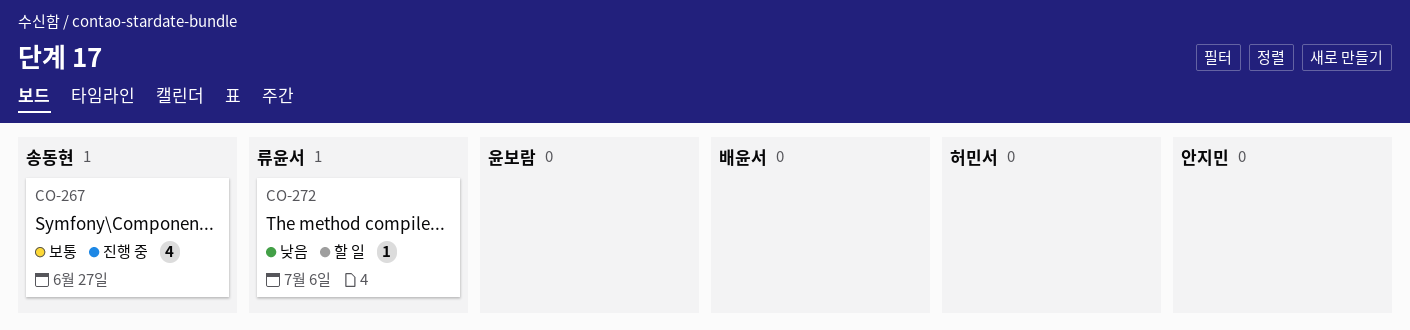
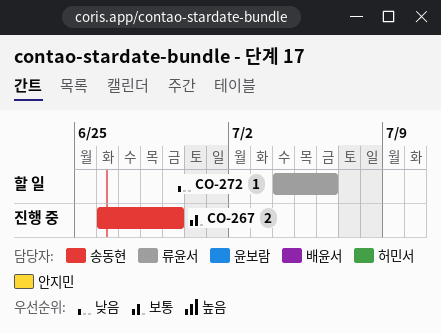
CO-267, estimate: 4 -> 2
CO-267, due: Jun 27 -> Jun 29

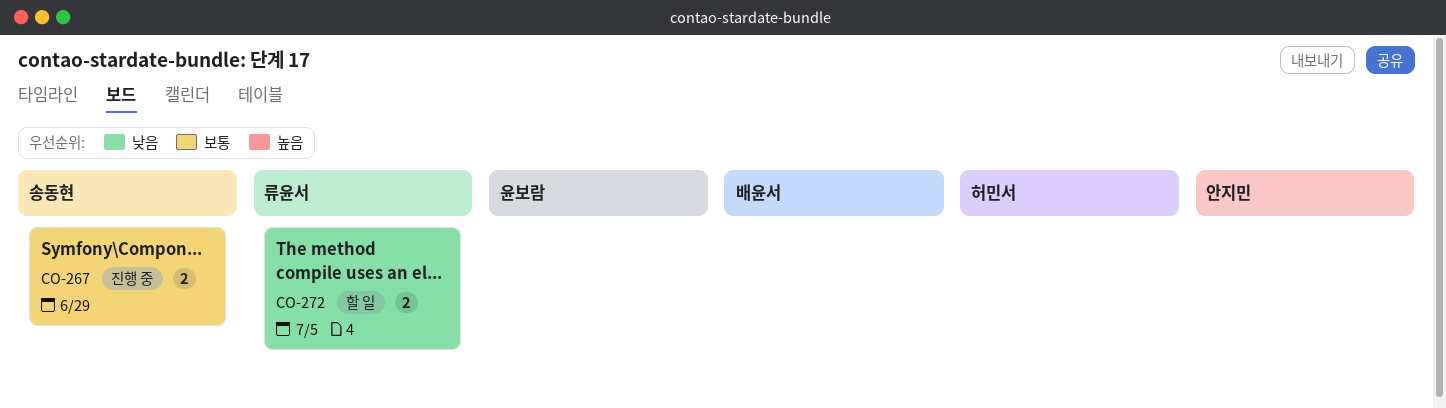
CO-272, estimate: 1 -> 2
CO-272, due: Jul 6 -> Jul 5

